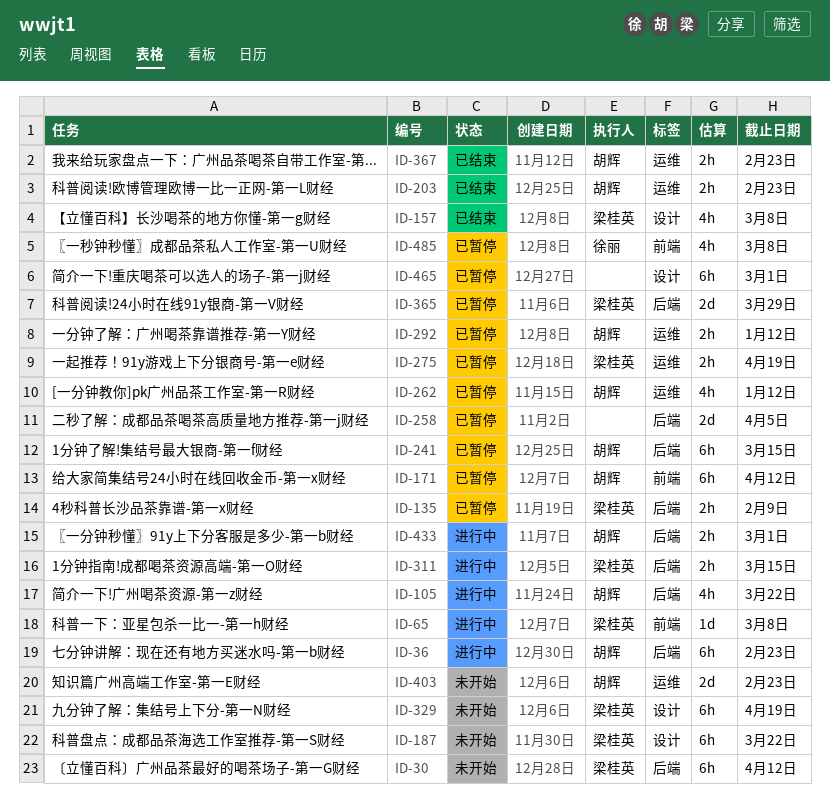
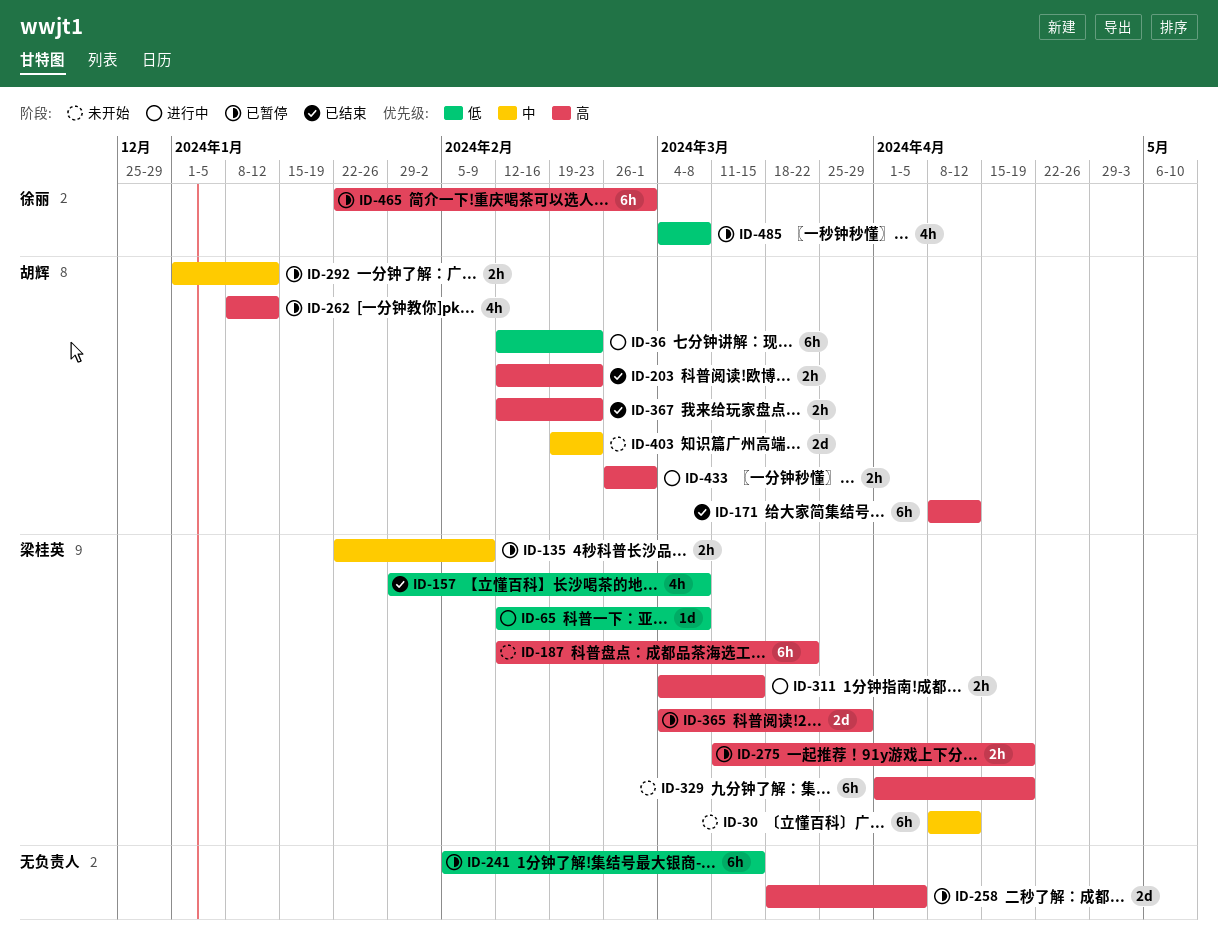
ID-105: present -> none
ID-171, status: 已暂停 -> 已结束
ID-241, owner: 胡辉 -> none
ID-465, owner: none -> 徐丽

